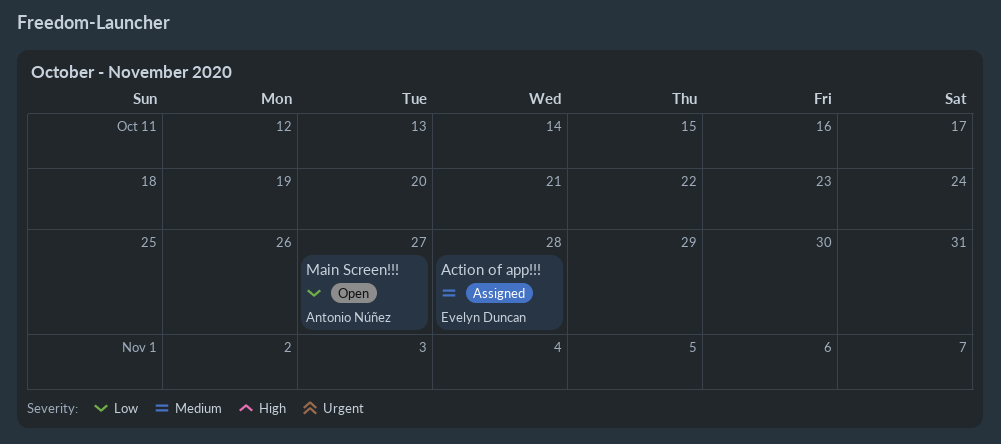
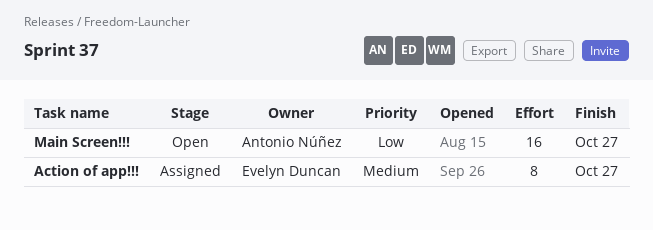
Action of app!!!, due: Oct 28 -> Oct 27

